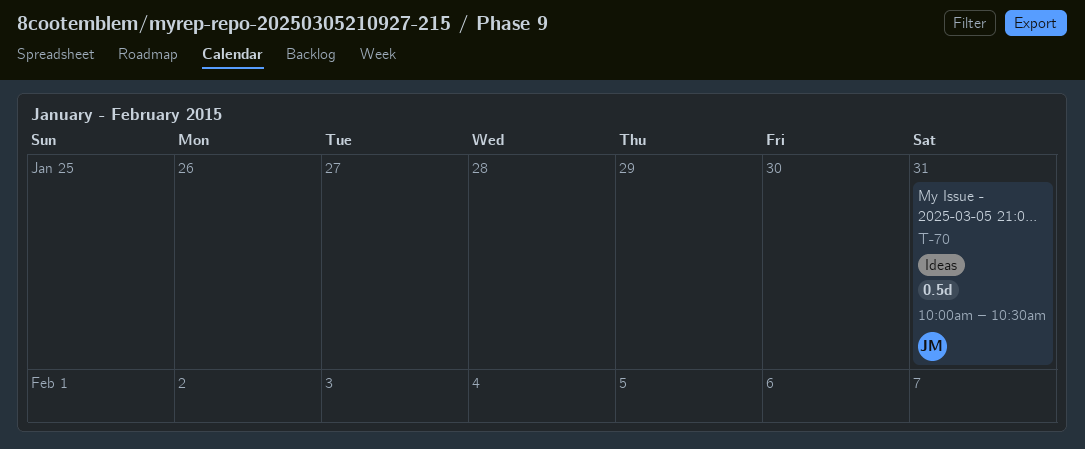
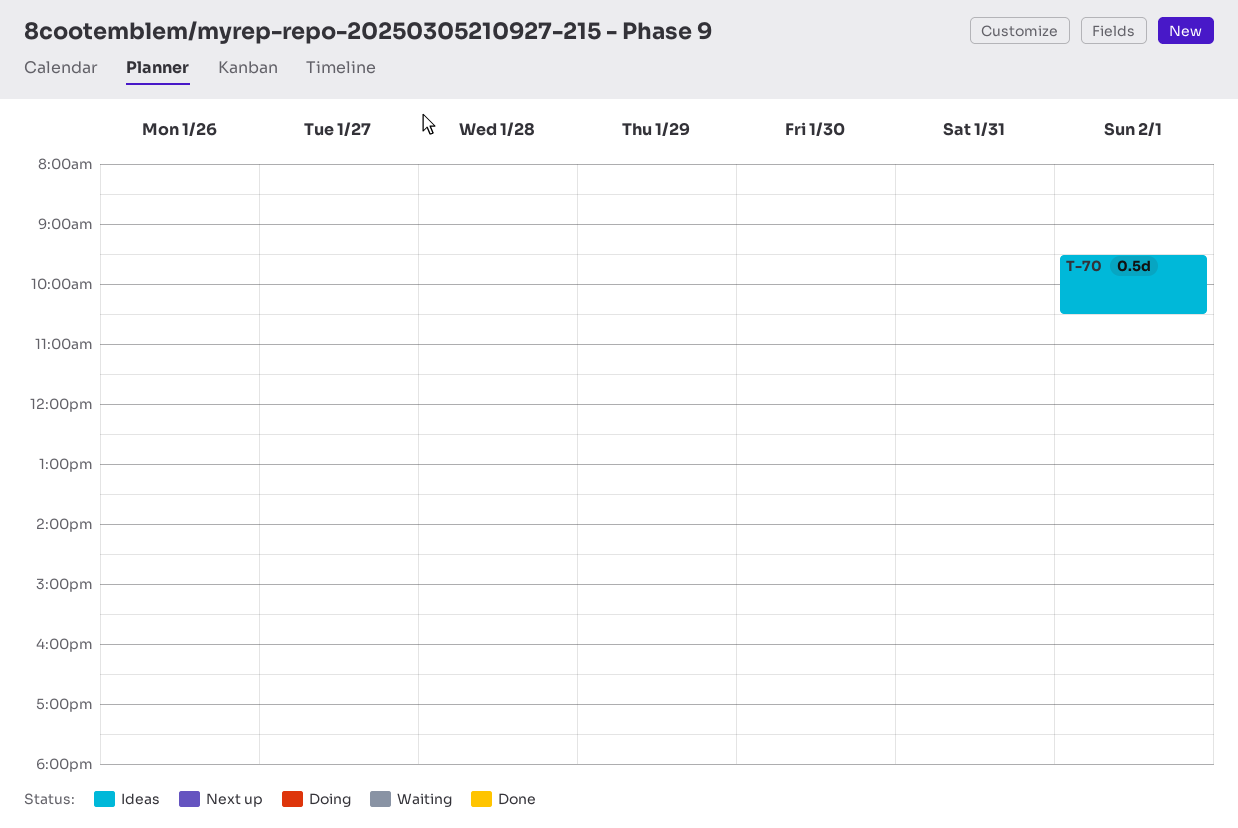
T-70, day: Jan 31 -> Feb 1
T-70, begins: 10:00 -> 09:30

